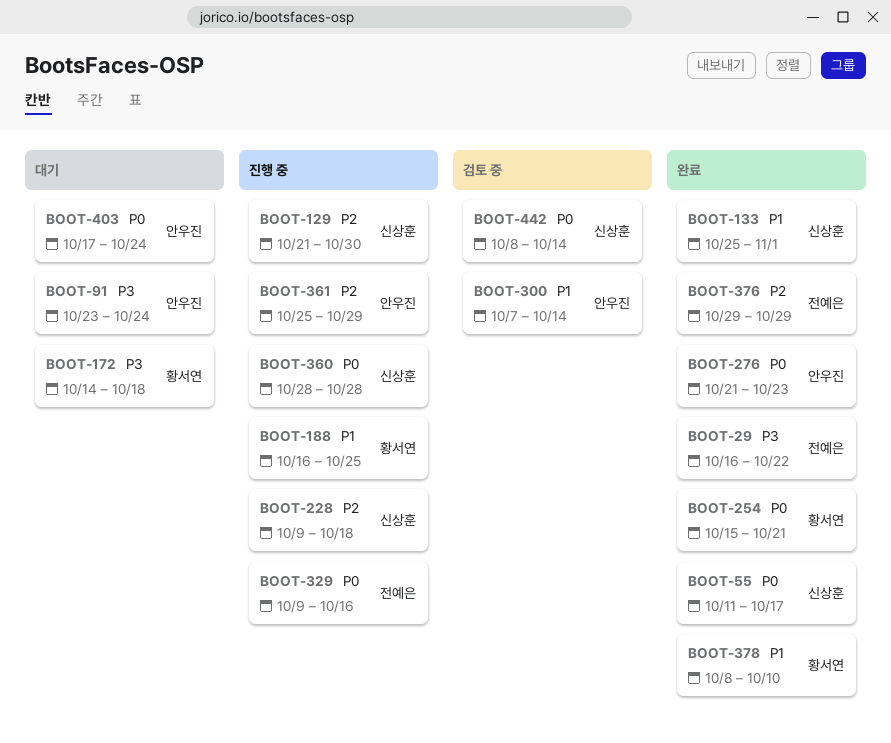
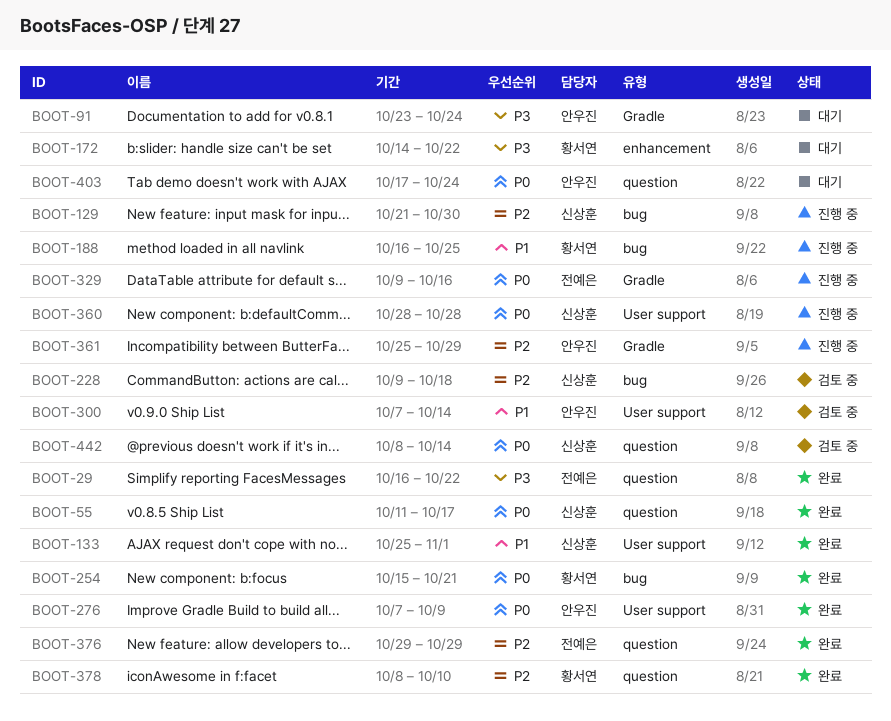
BOOT-172, due: Oct 18 -> Oct 22
BOOT-228, status: 진행 중 -> 검토 중
BOOT-276, start: Oct 21 -> Oct 7
BOOT-276, due: Oct 23 -> Oct 9
BOOT-378, priority: P1 -> P2

